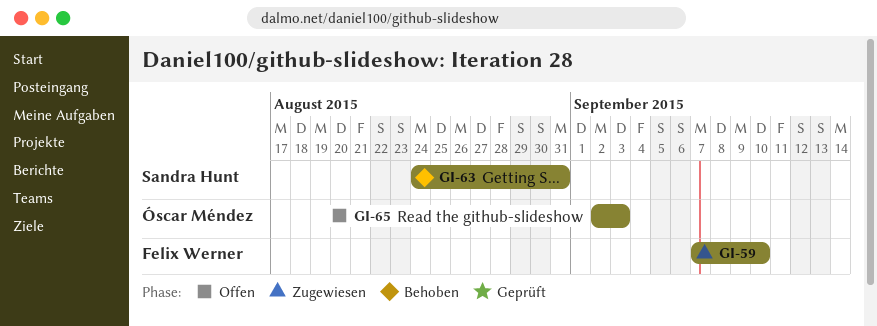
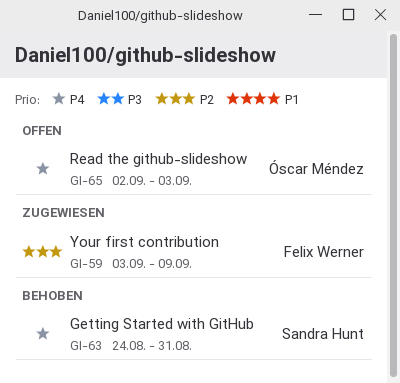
GI-59, start: Sep 7 -> Sep 3
GI-59, due: Sep 10 -> Sep 9

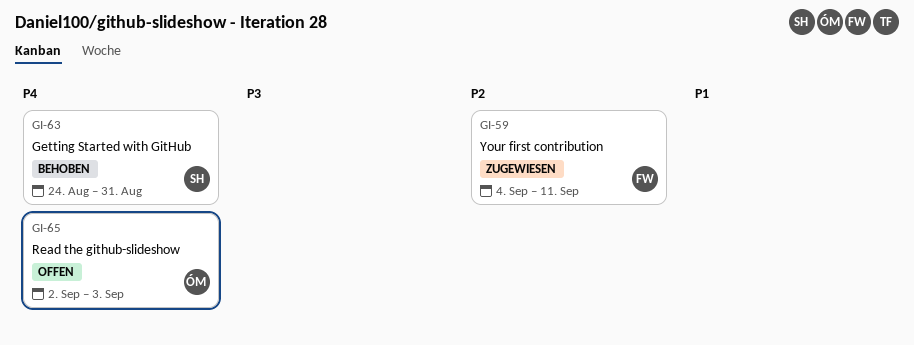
GI-59, start: Sep 3 -> Sep 4
GI-59, due: Sep 9 -> Sep 11

